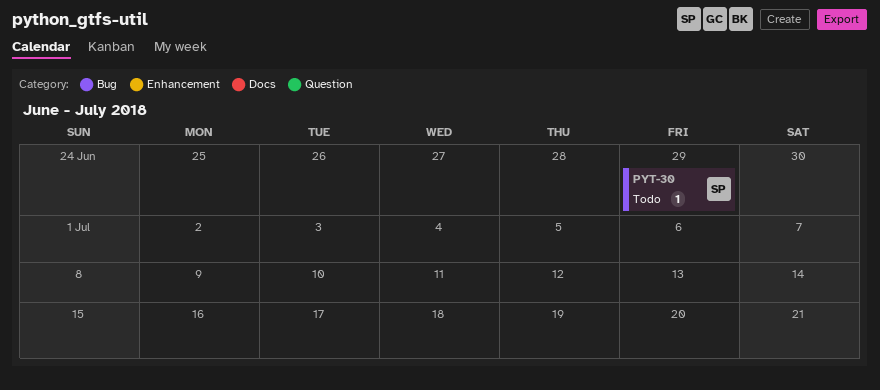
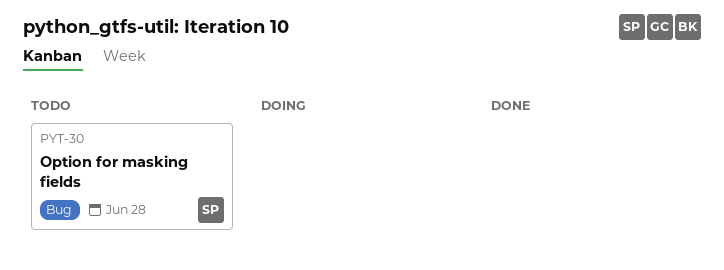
PYT-30, due: Jun 29 -> Jun 28

